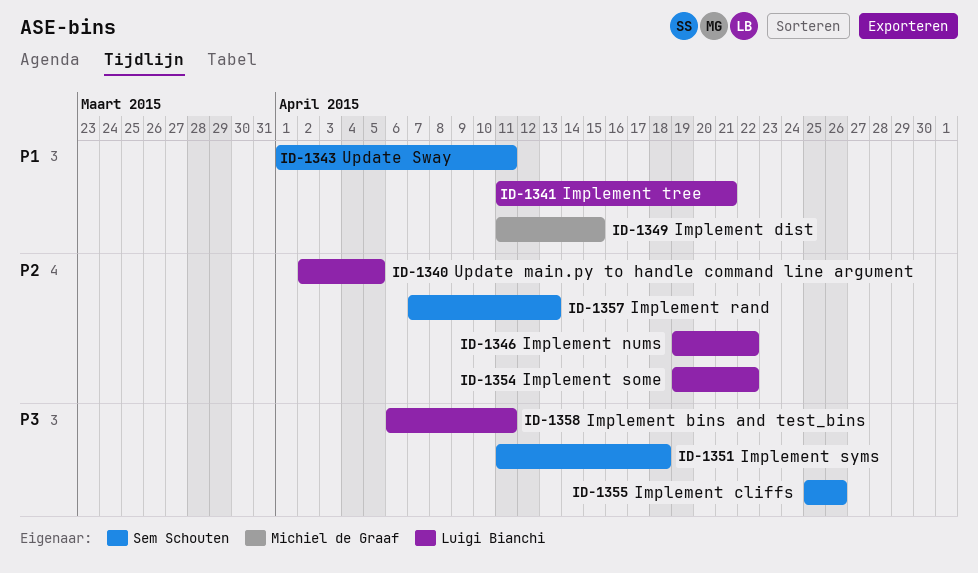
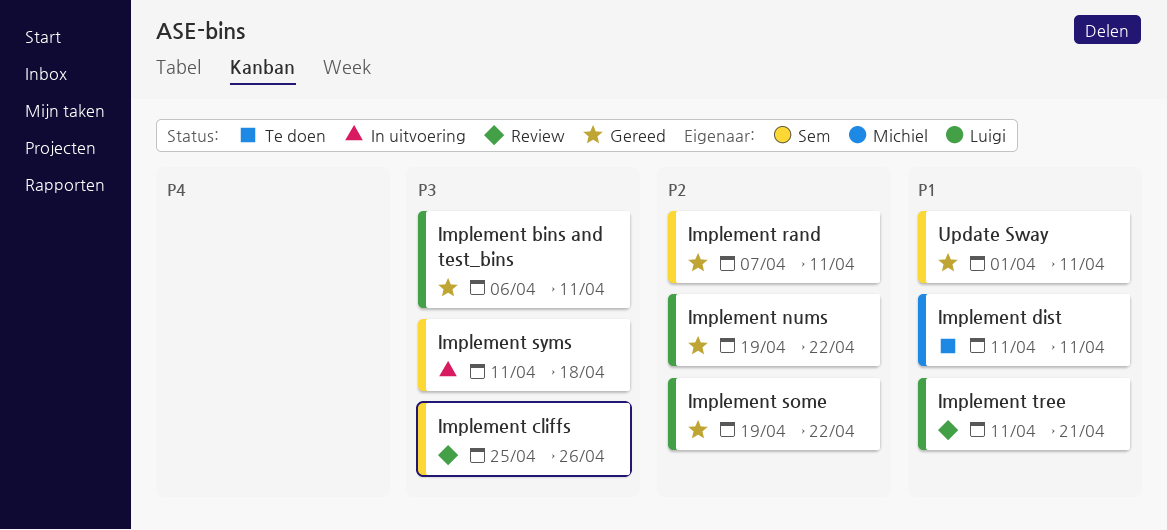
Implement dist, due: Apr 15 -> Apr 11
Implement rand, due: Apr 13 -> Apr 11
Update main.py to handle command line argument: present -> none

